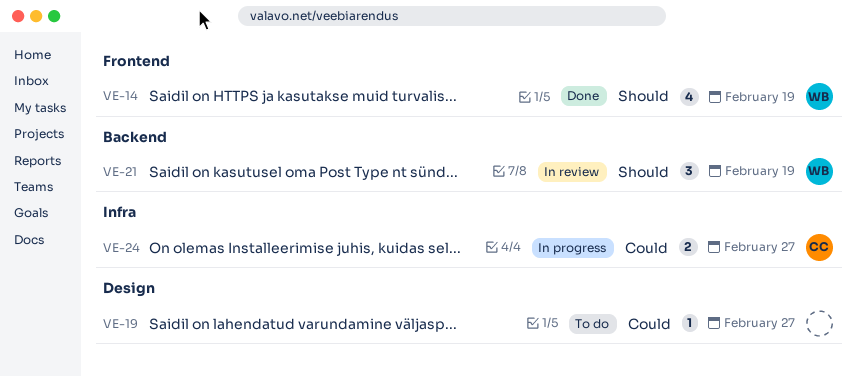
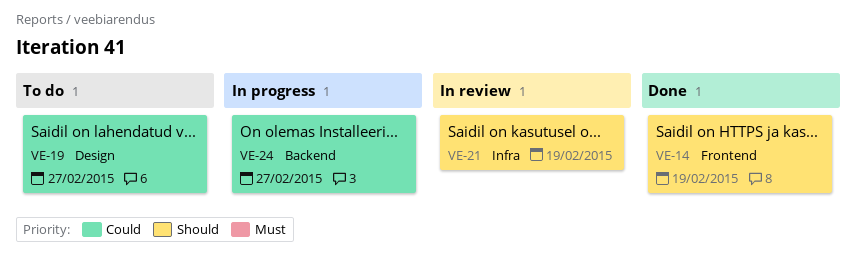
VE-21, label: Backend -> Infra
VE-24, label: Infra -> Backend

